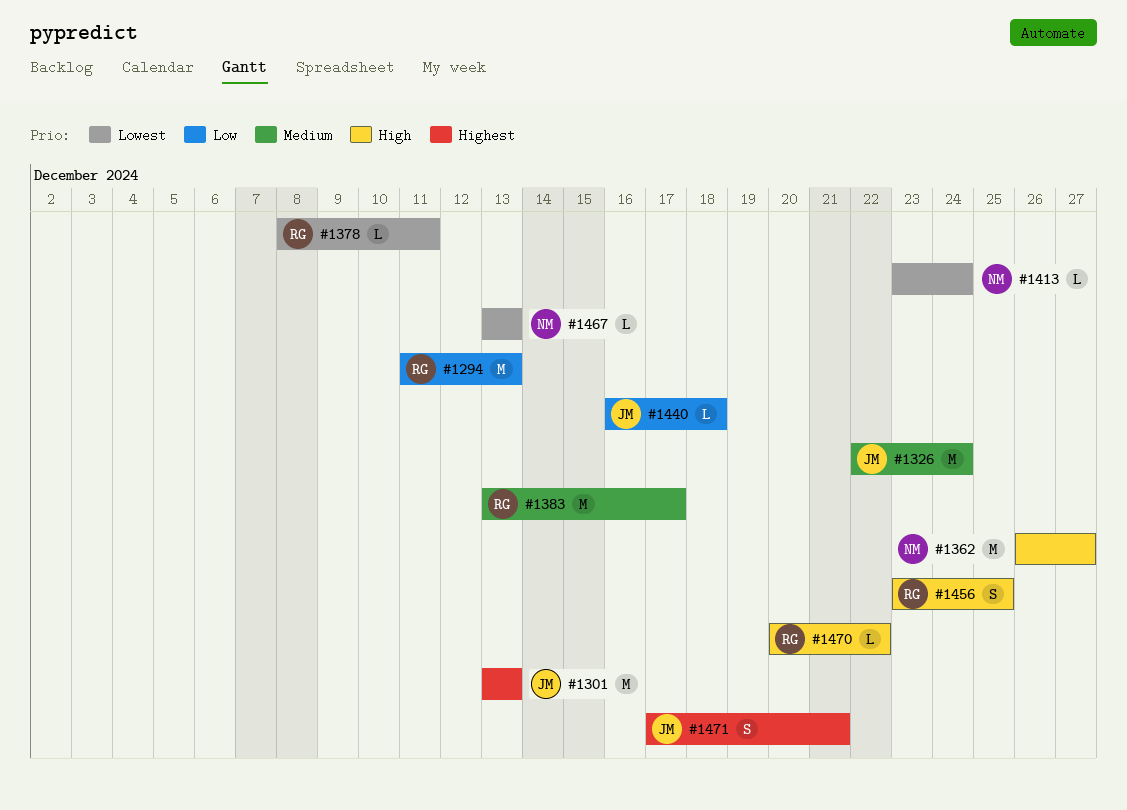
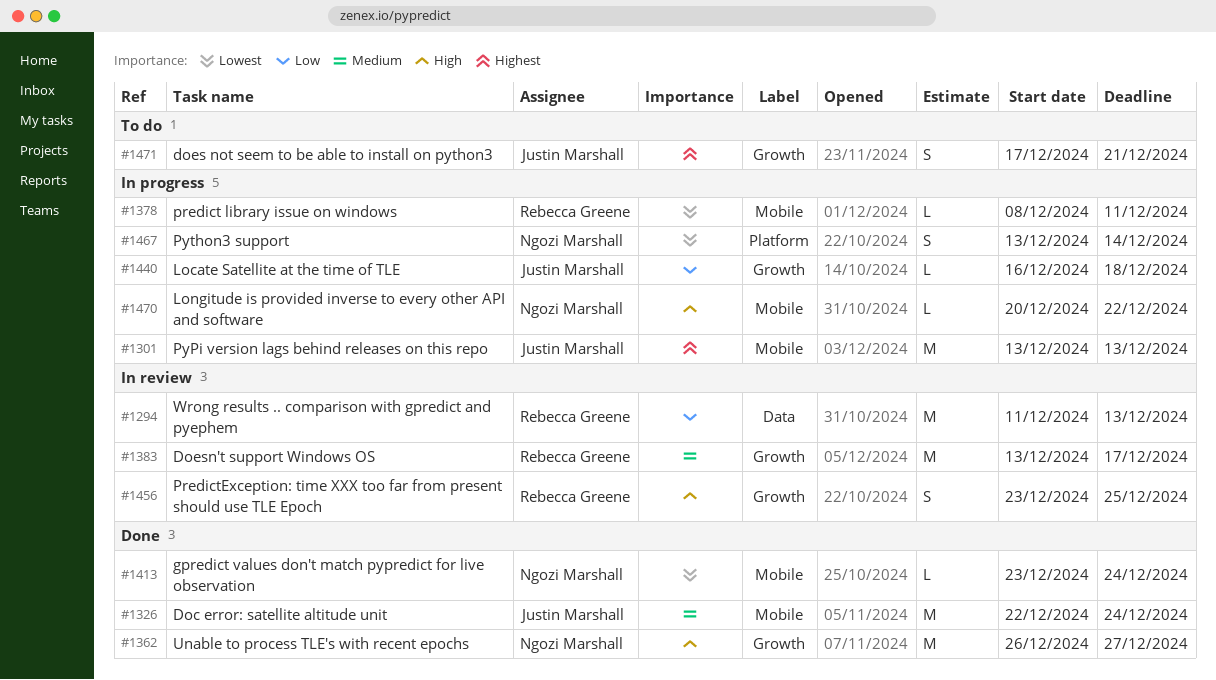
#1467, estimate: L -> S
#1467, due: Dec 13 -> Dec 14
#1470, owner: Rebecca Greene -> Ngozi Marshall

